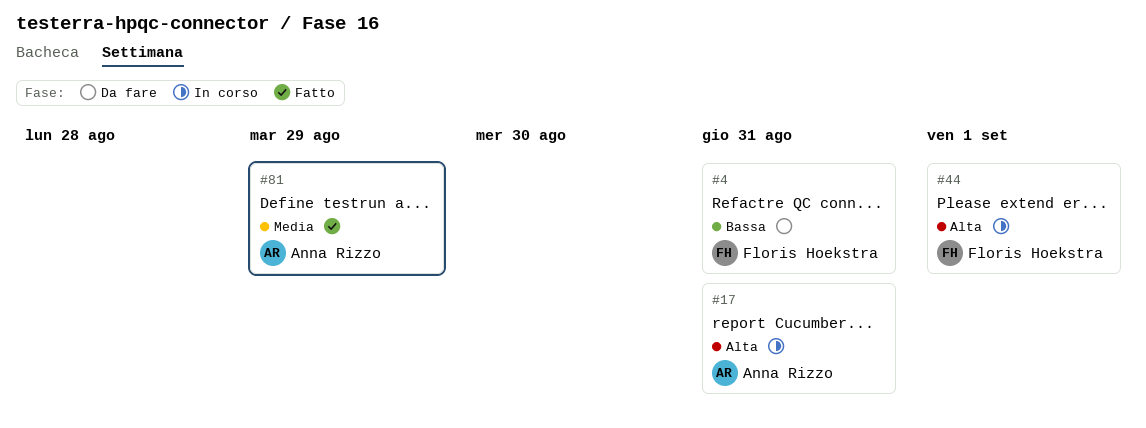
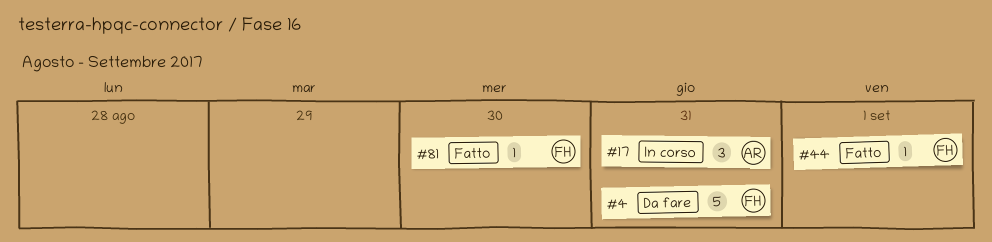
#44, status: In corso -> Fatto
#81, owner: Anna Rizzo -> Floris Hoekstra
#81, due: Aug 29 -> Aug 30

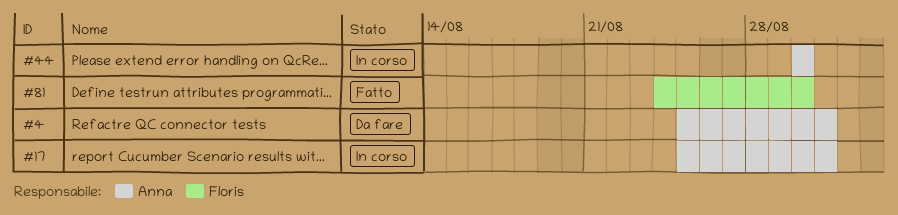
#4, owner: Floris -> Anna
#44, status: Fatto -> In corso
#44, owner: Floris -> Anna
#44, due: Sep 1 -> Aug 30

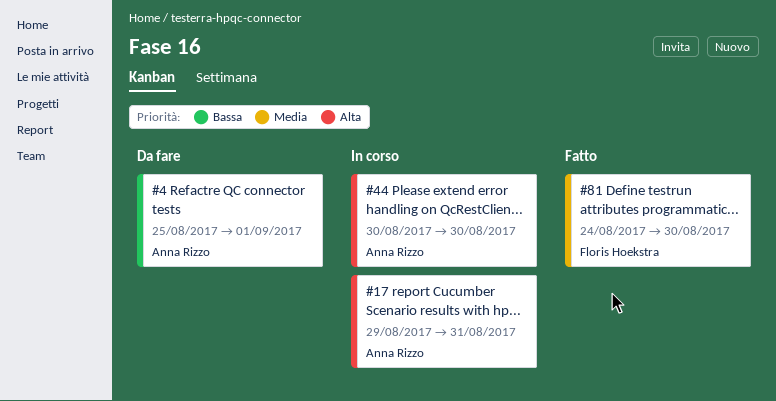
#4, due: Aug 31 -> Sep 1
#17, start: Aug 25 -> Aug 29

